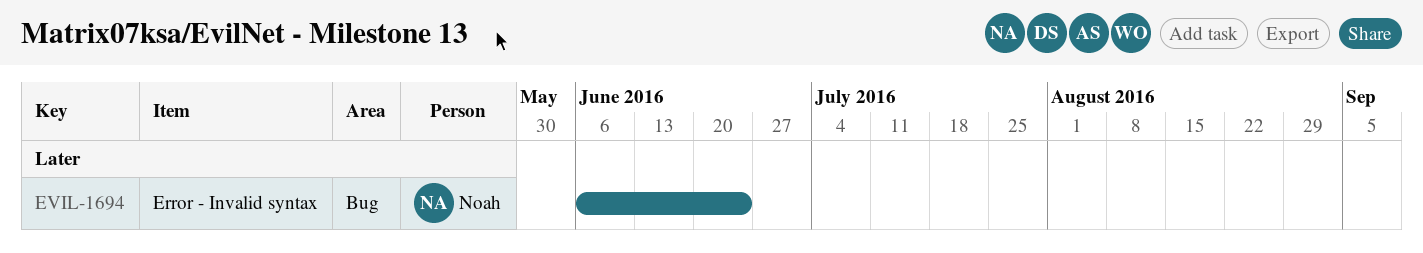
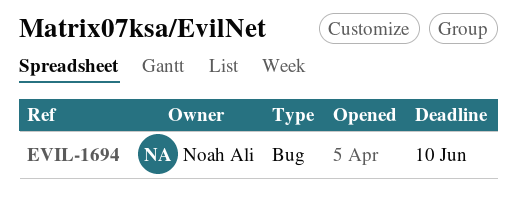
EVIL-1694, due: Jun 24 -> Jun 10

